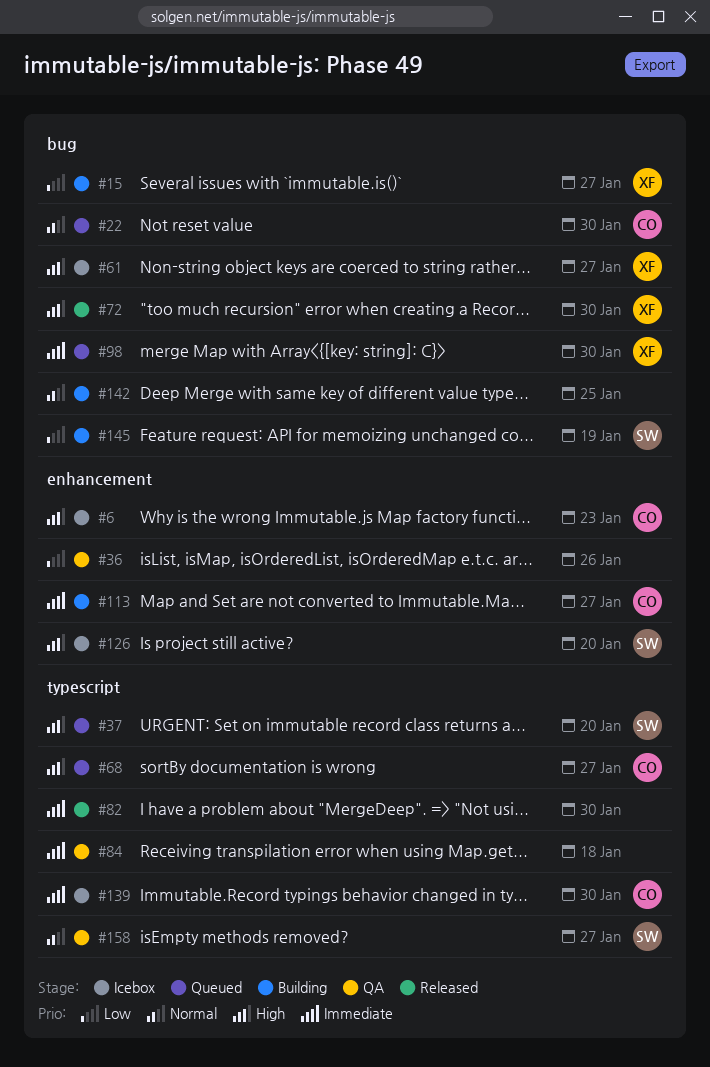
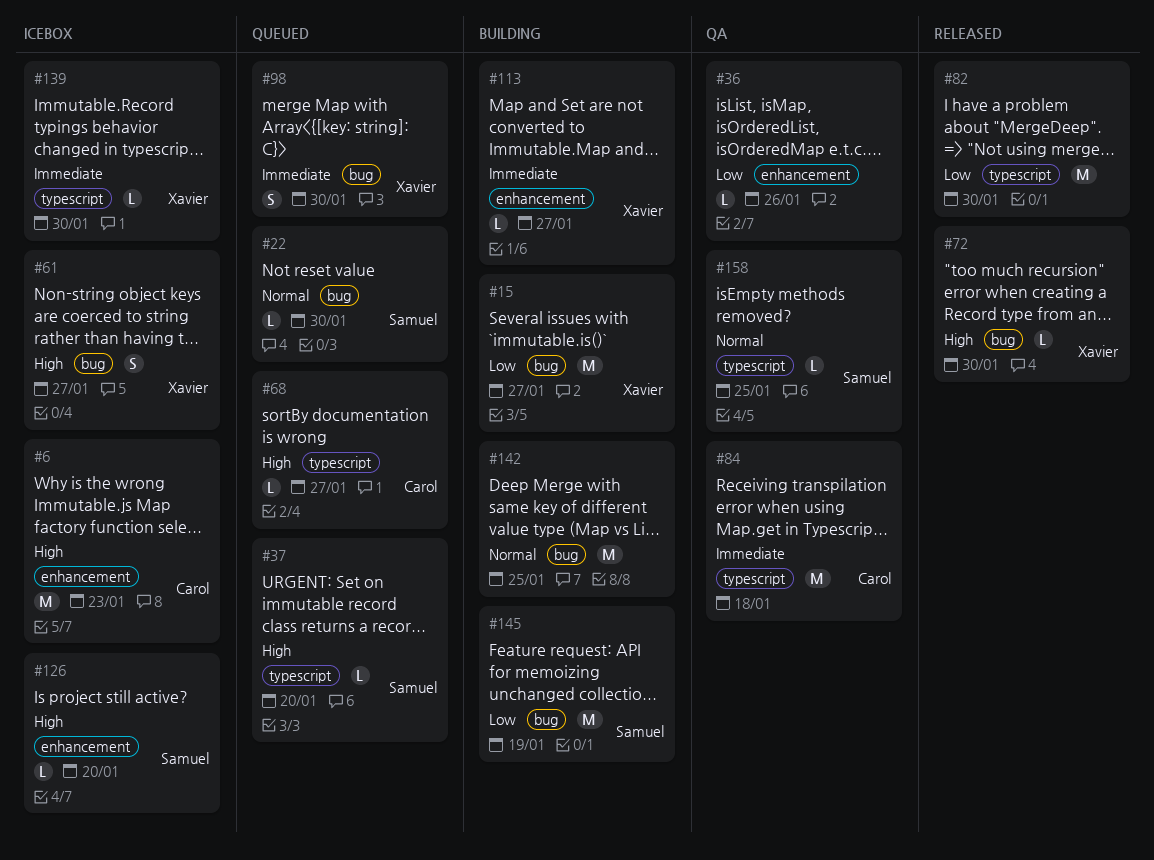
#22, owner: Carol -> Samuel
#82, priority: Immediate -> Low
#84, owner: none -> Carol
#113, owner: Carol -> Xavier
#139, owner: Carol -> Xavier
#158, due: Jan 27 -> Jan 25

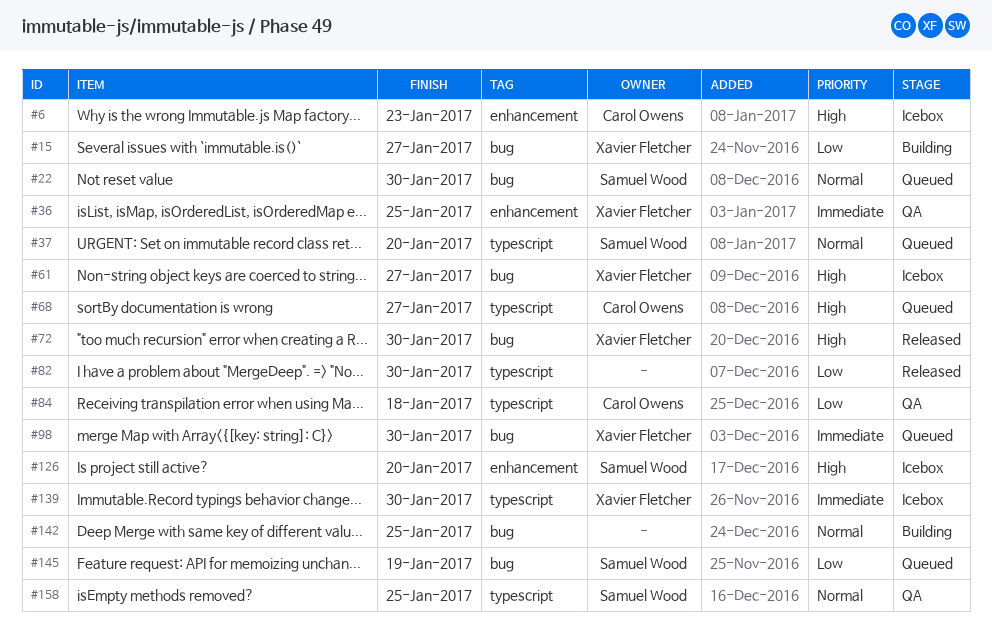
#36, owner: none -> Xavier Fletcher
#36, priority: Low -> Immediate
#36, due: Jan 26 -> Jan 25
#37, priority: High -> Normal
#84, priority: Immediate -> Low
#113: present -> none
#145, status: Building -> Queued

